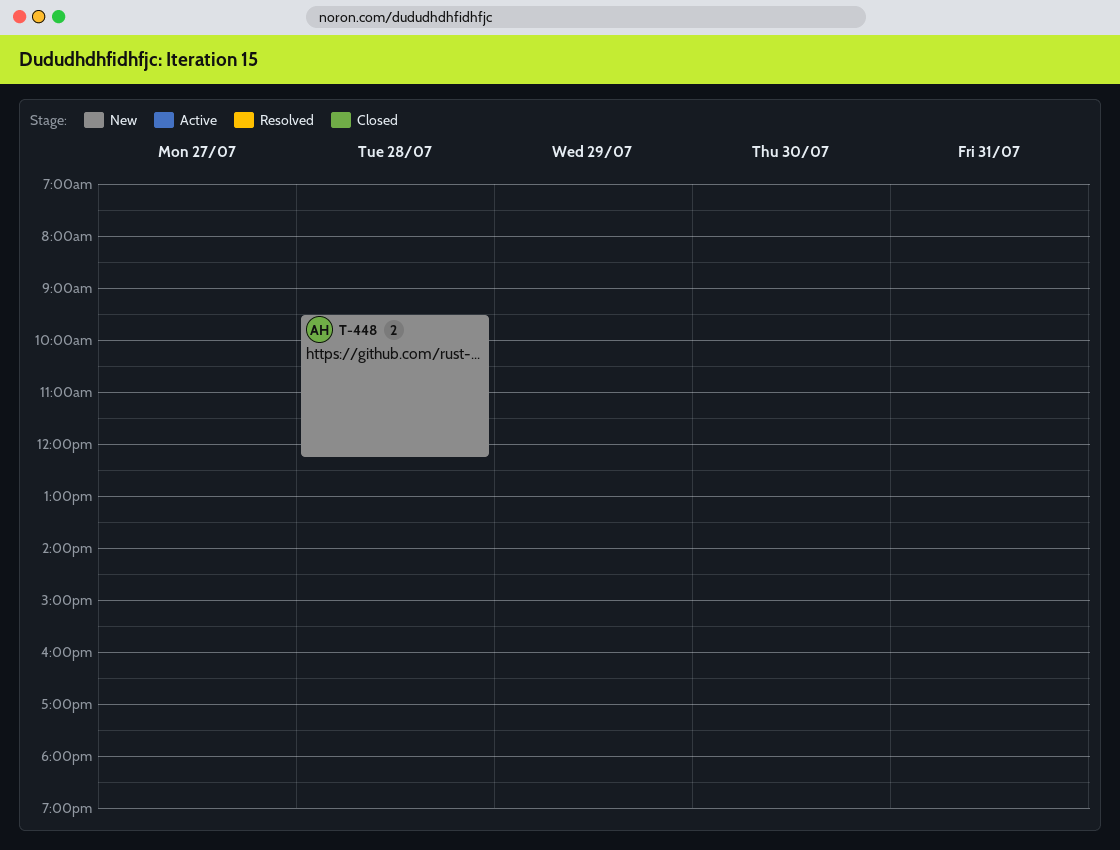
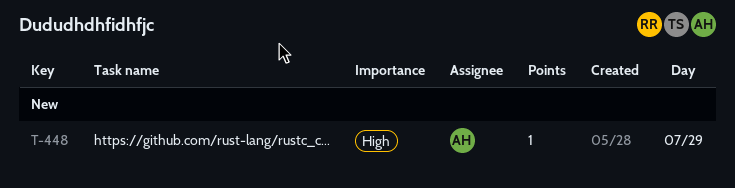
T-448, estimate: 2 -> 1
T-448, day: Jul 28 -> Jul 29

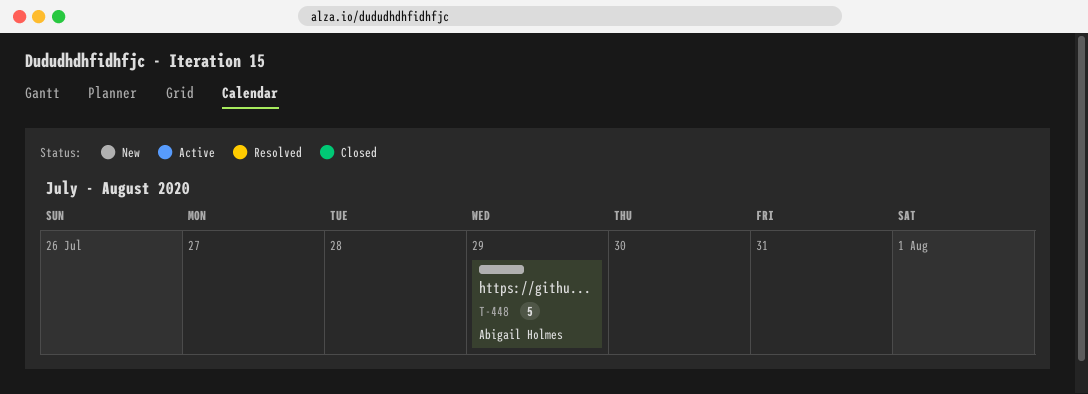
T-448, estimate: 1 -> 5

